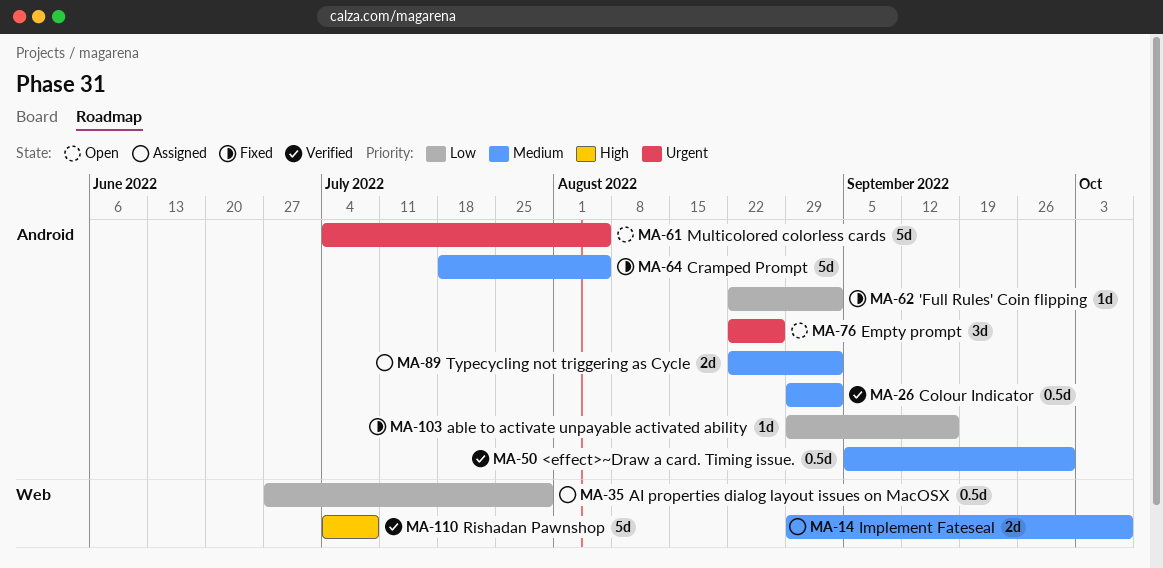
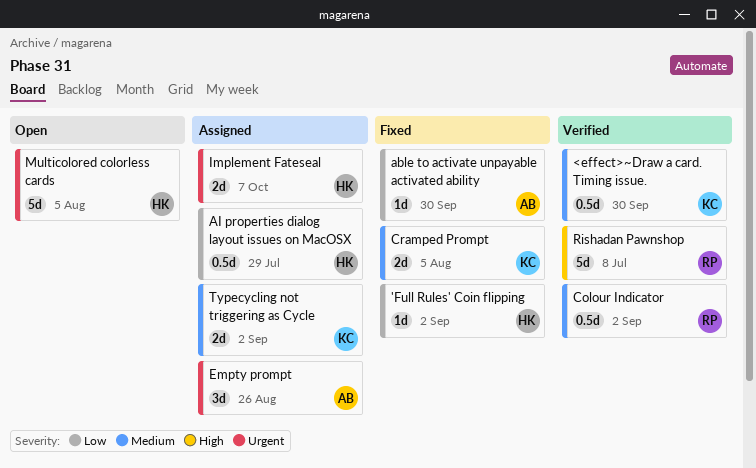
able to activate unpayable activated ability, due: Sep 16 -> Sep 30
Cramped Prompt, estimate: 5d -> 2d
Empty prompt, status: Open -> Assigned
Implement Fateseal, priority: Medium -> Urgent

